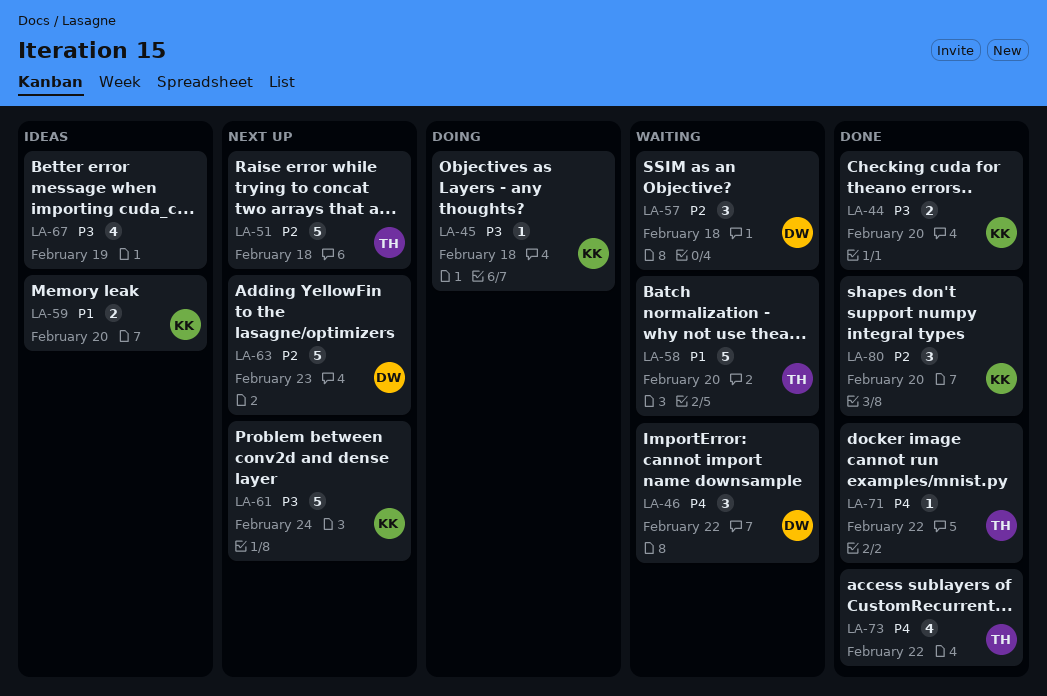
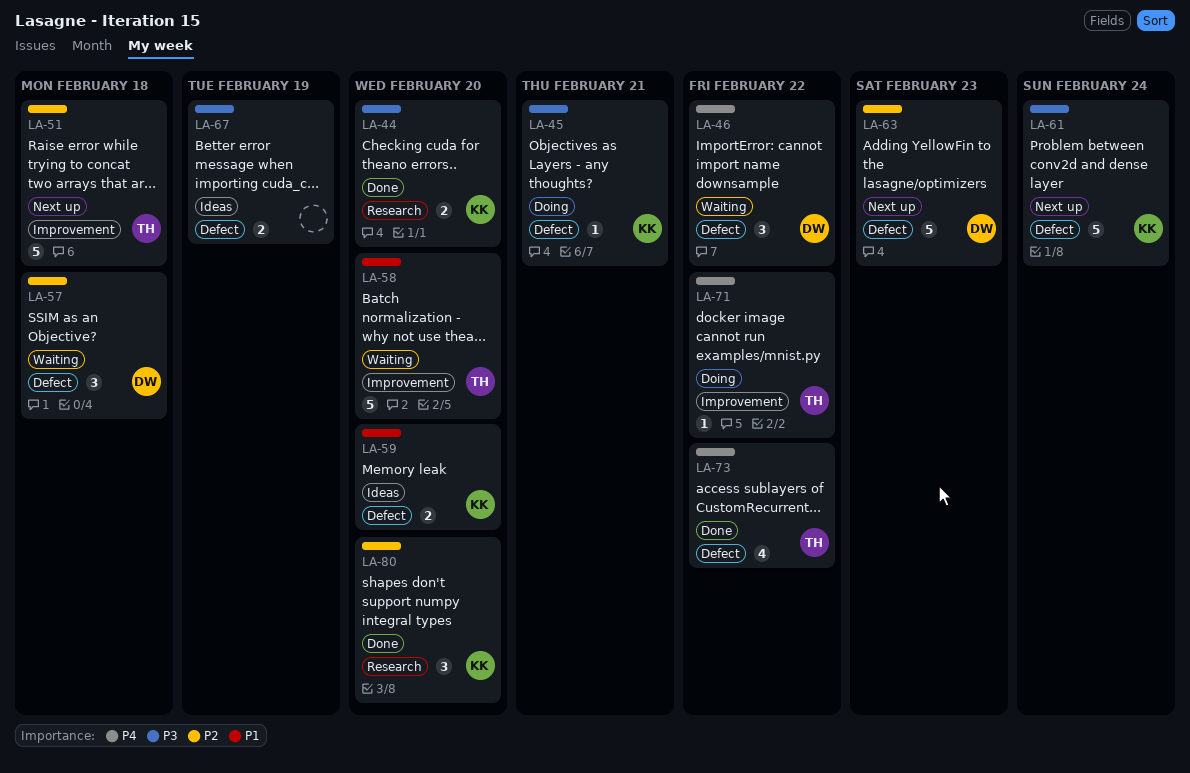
LA-45, due: Feb 18 -> Feb 21
LA-67, estimate: 4 -> 2
LA-71, status: Done -> Doing

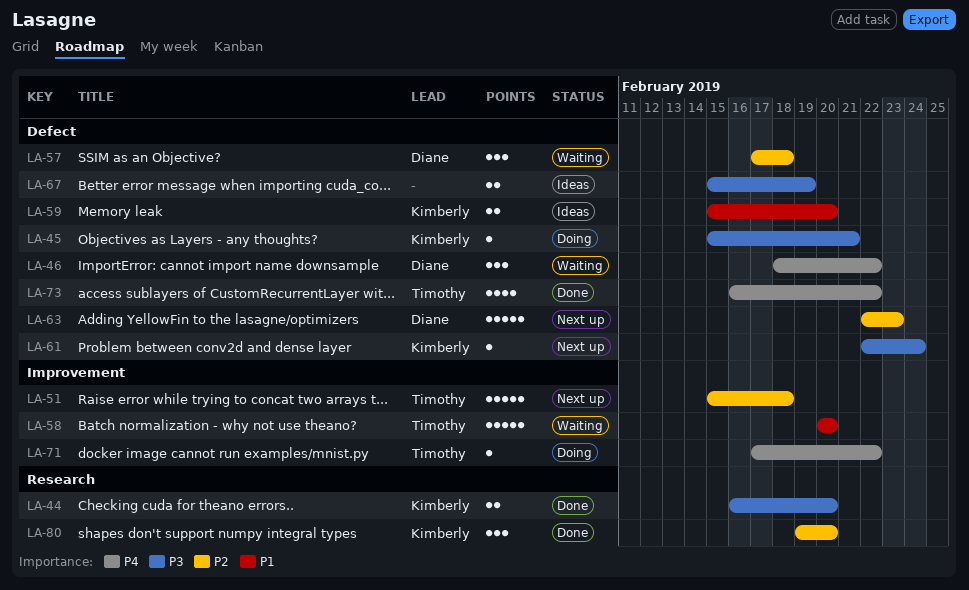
LA-61, estimate: 5 -> 1

